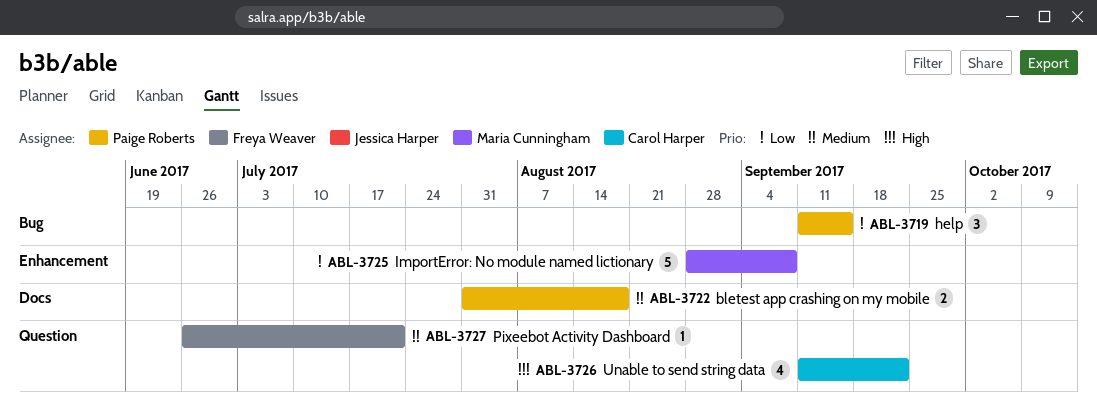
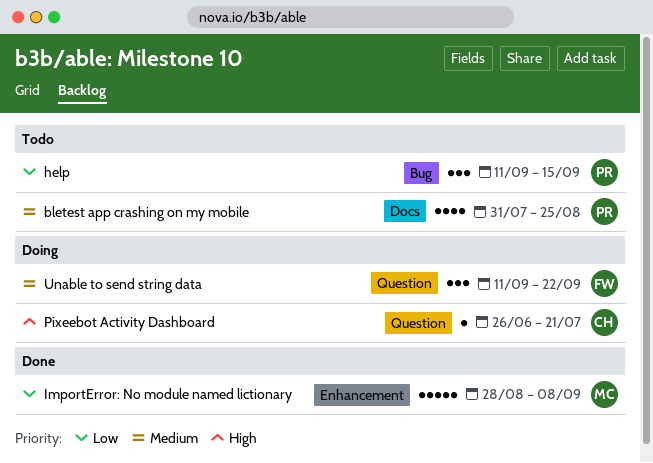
bletest app crashing on my mobile, estimate: 2 -> 4
bletest app crashing on my mobile, due: Aug 18 -> Aug 25
Pixeebot Activity Dashboard, owner: Freya Weaver -> Carol Harper
Pixeebot Activity Dashboard, priority: Medium -> High
Unable to send string data, owner: Carol Harper -> Freya Weaver
Unable to send string data, priority: High -> Medium
Unable to send string data, estimate: 4 -> 3

